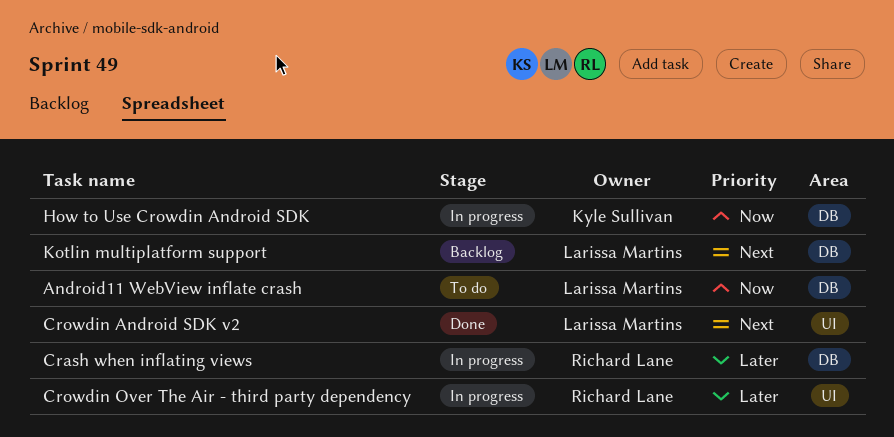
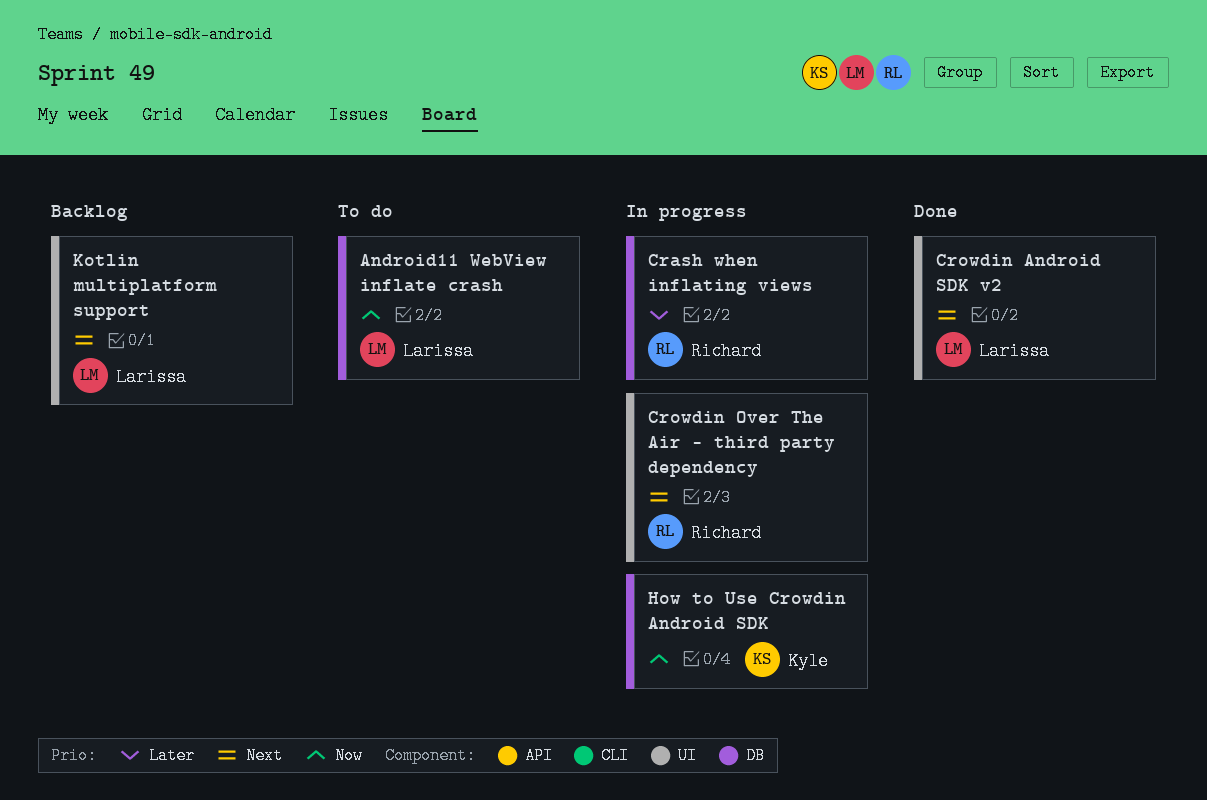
Crowdin Over The Air - third party dependency, priority: Later -> Next
Kotlin multiplatform support, label: DB -> UI

